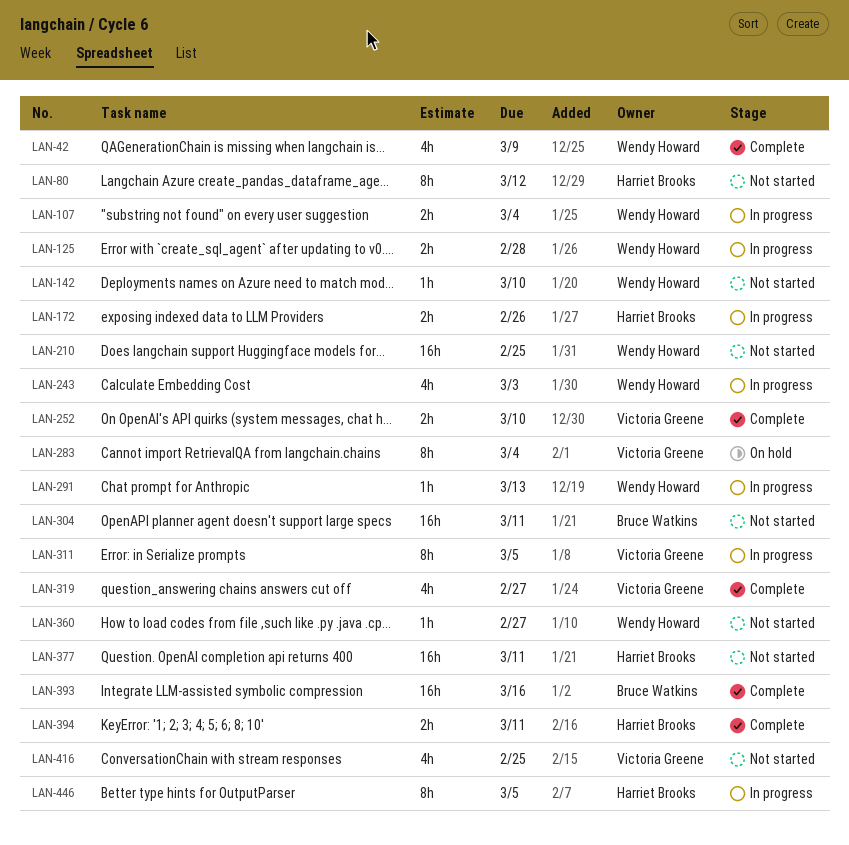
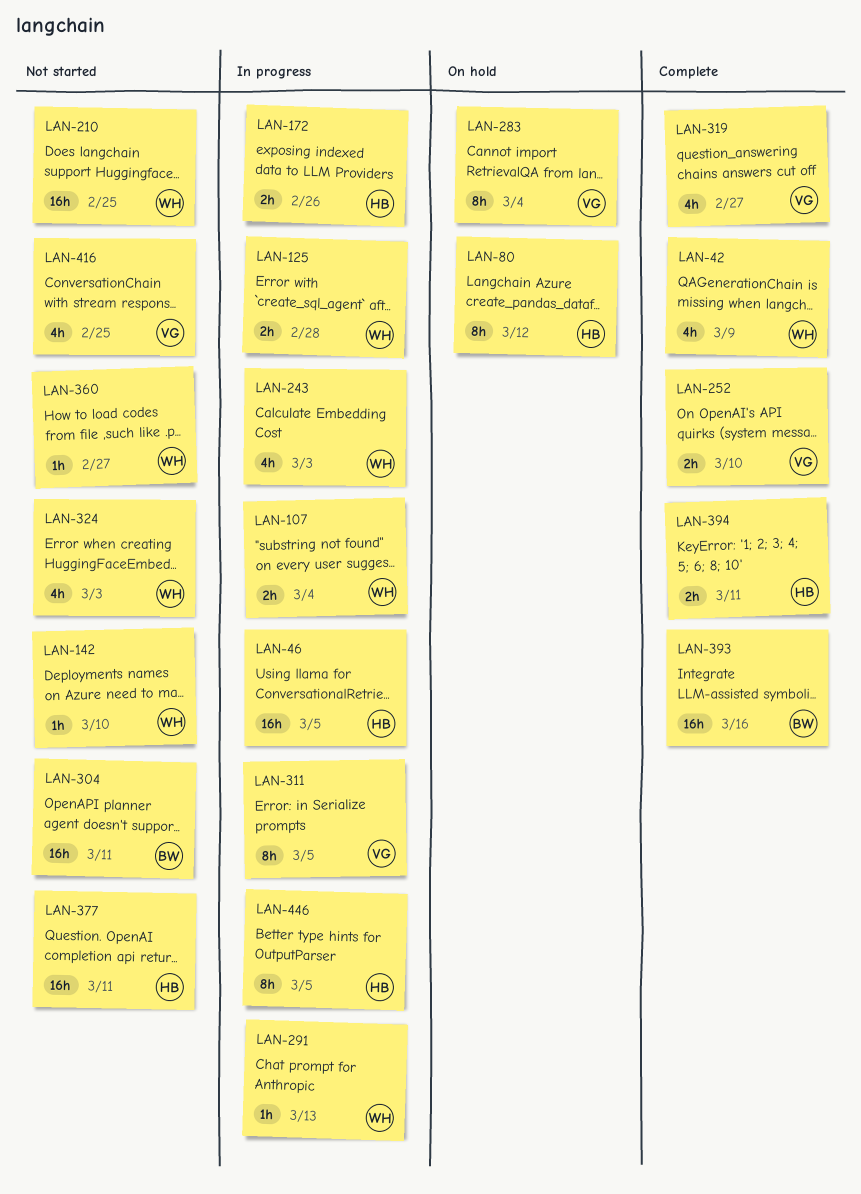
LAN-46: none -> present
LAN-80, status: Not started -> On hold
LAN-324: none -> present

